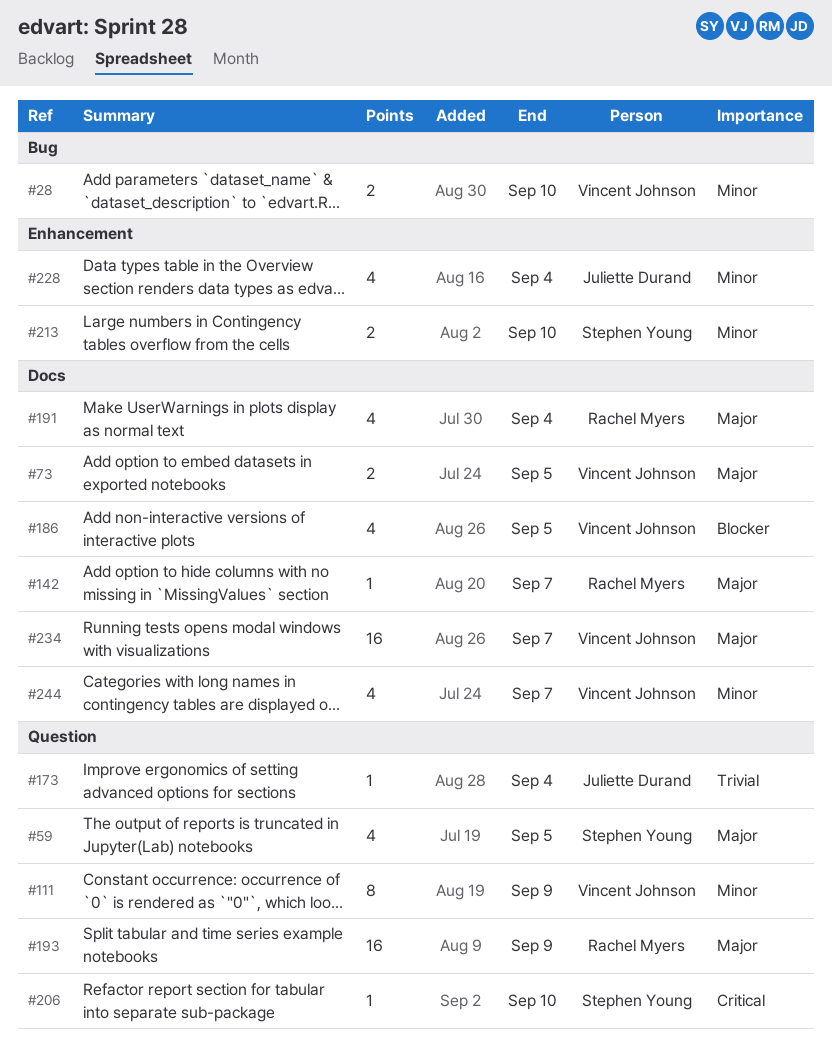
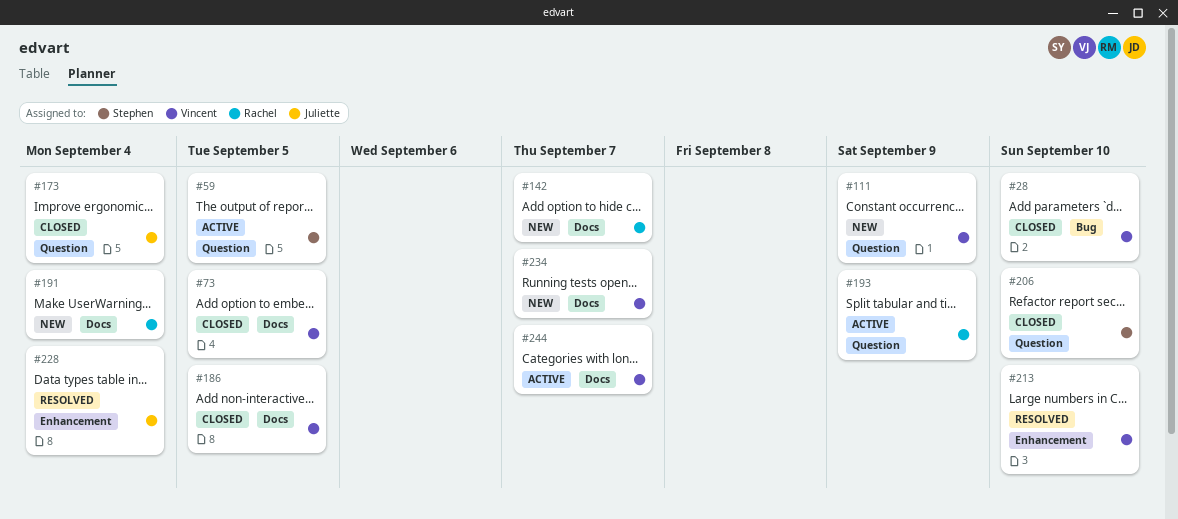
#213, owner: Stephen Young -> Vincent Johnson

